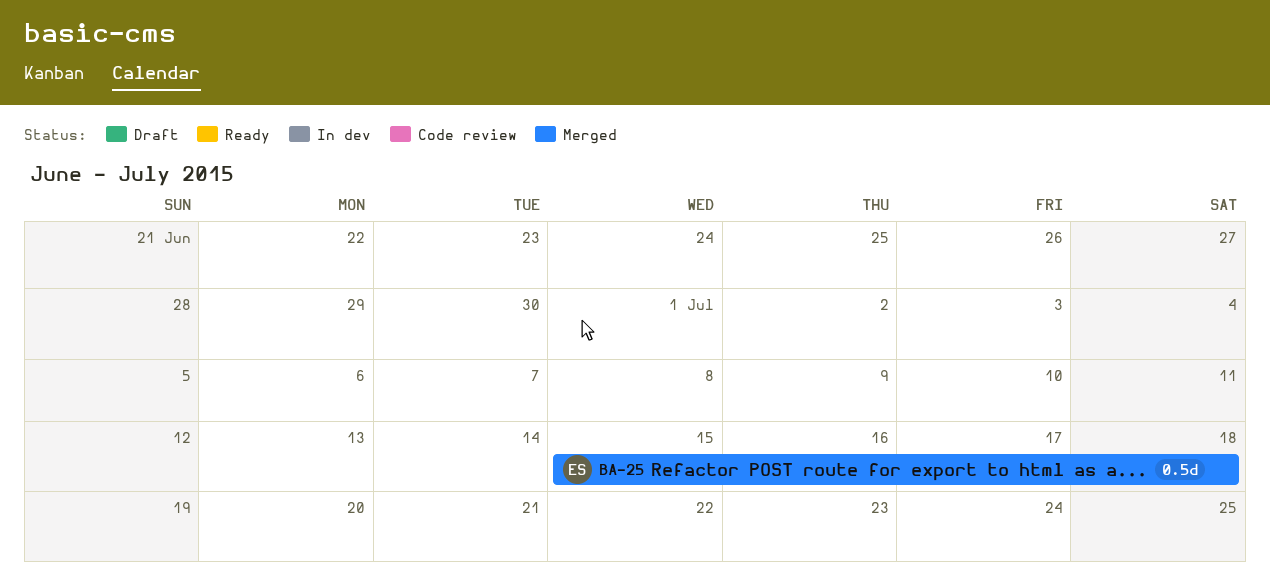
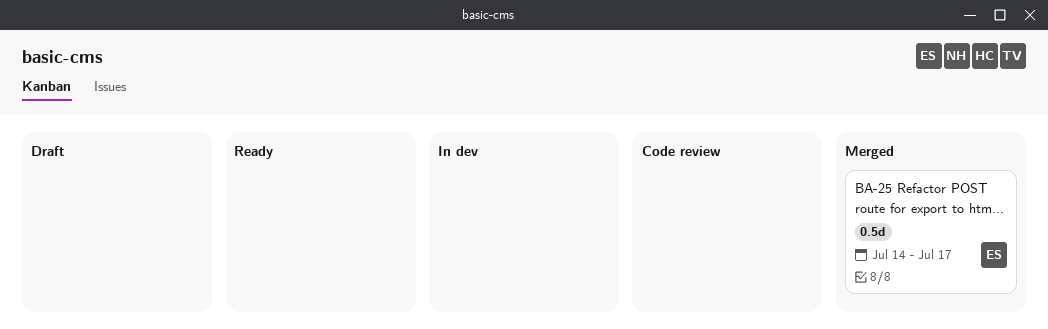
BA-25, start: Jul 15 -> Jul 14
BA-25, due: Jul 18 -> Jul 17

